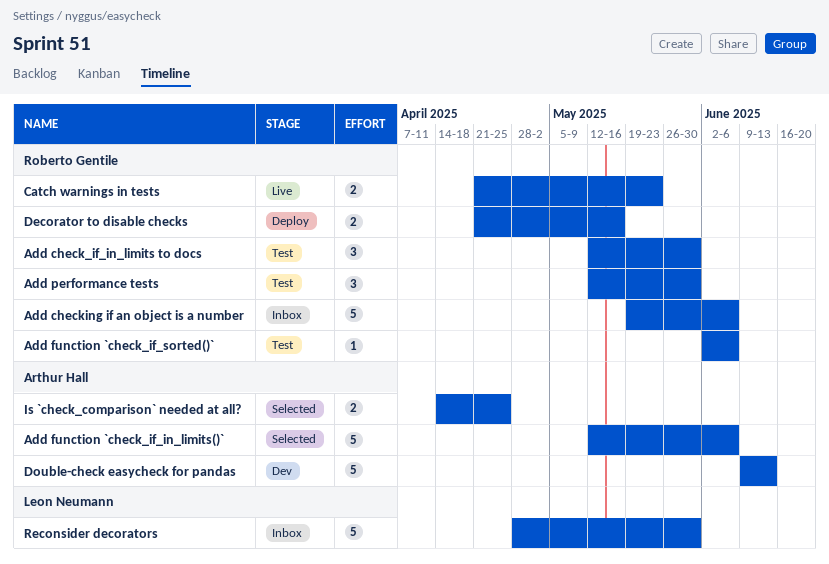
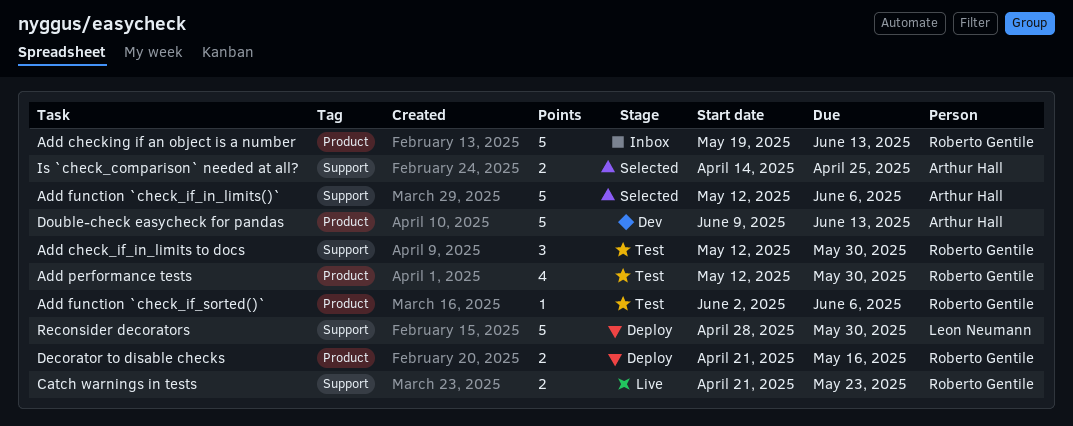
Add checking if an object is a number, due: Jun 6 -> Jun 13
Add performance tests, estimate: 3 -> 4
Reconsider decorators, status: Inbox -> Deploy

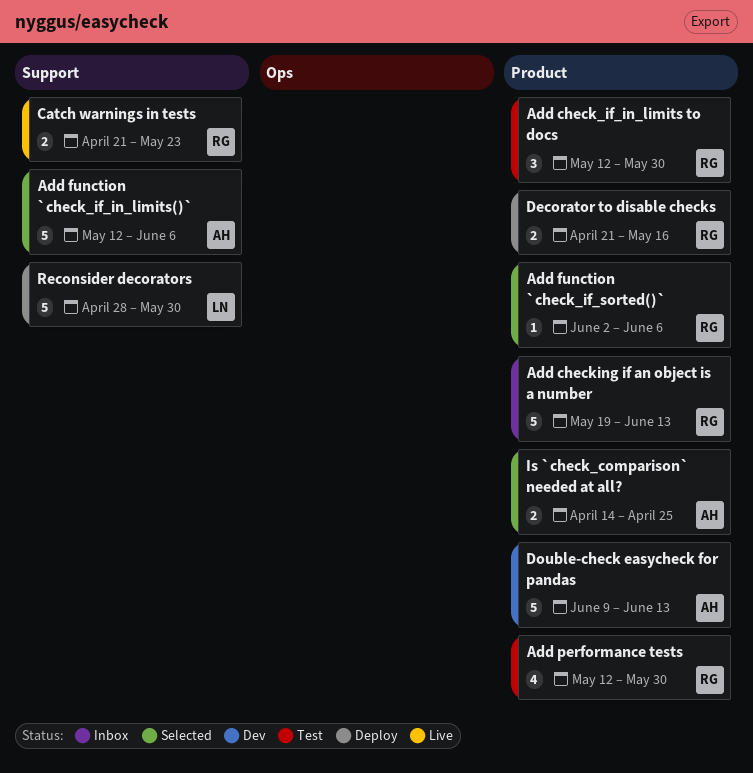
Add check_if_in_limits to docs, label: Support -> Product
Add function `check_if_sorted()`, status: Test -> Selected
Is `check_comparison` needed at all?, label: Support -> Product

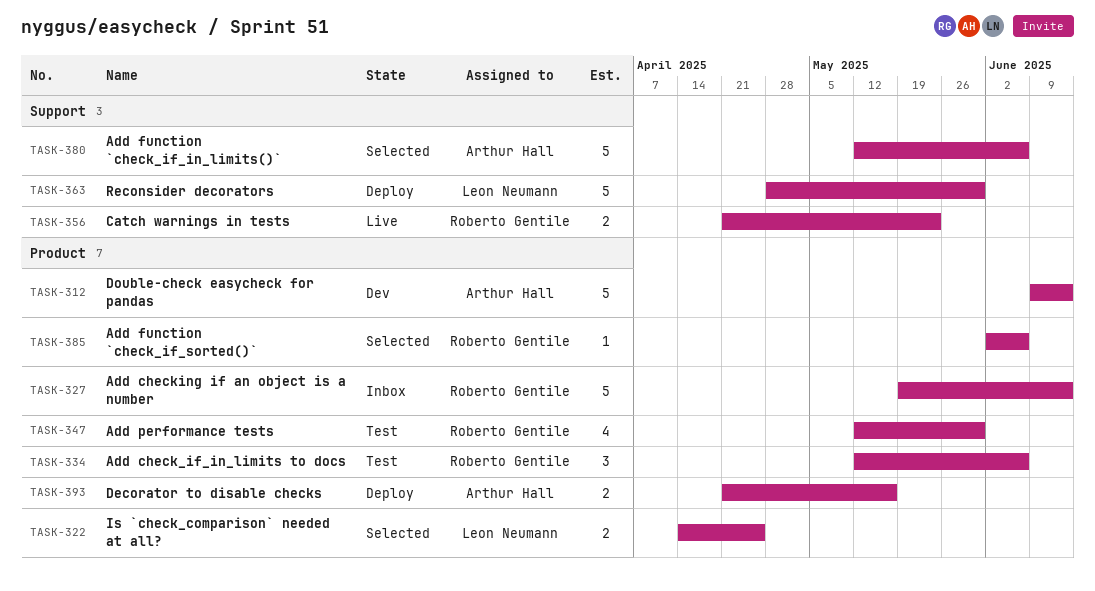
Add check_if_in_limits to docs, due: May 30 -> Jun 6
Decorator to disable checks, owner: Roberto Gentile -> Arthur Hall
Is `check_comparison` needed at all?, owner: Arthur Hall -> Leon Neumann

